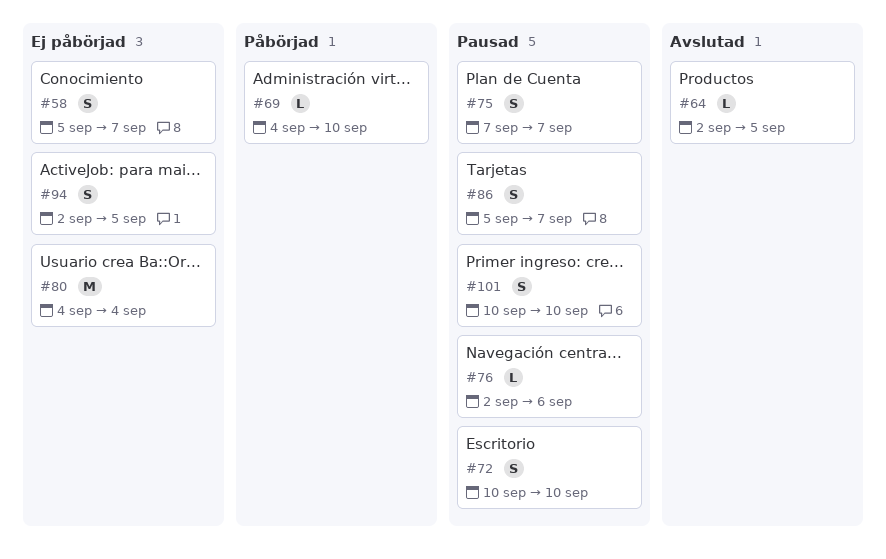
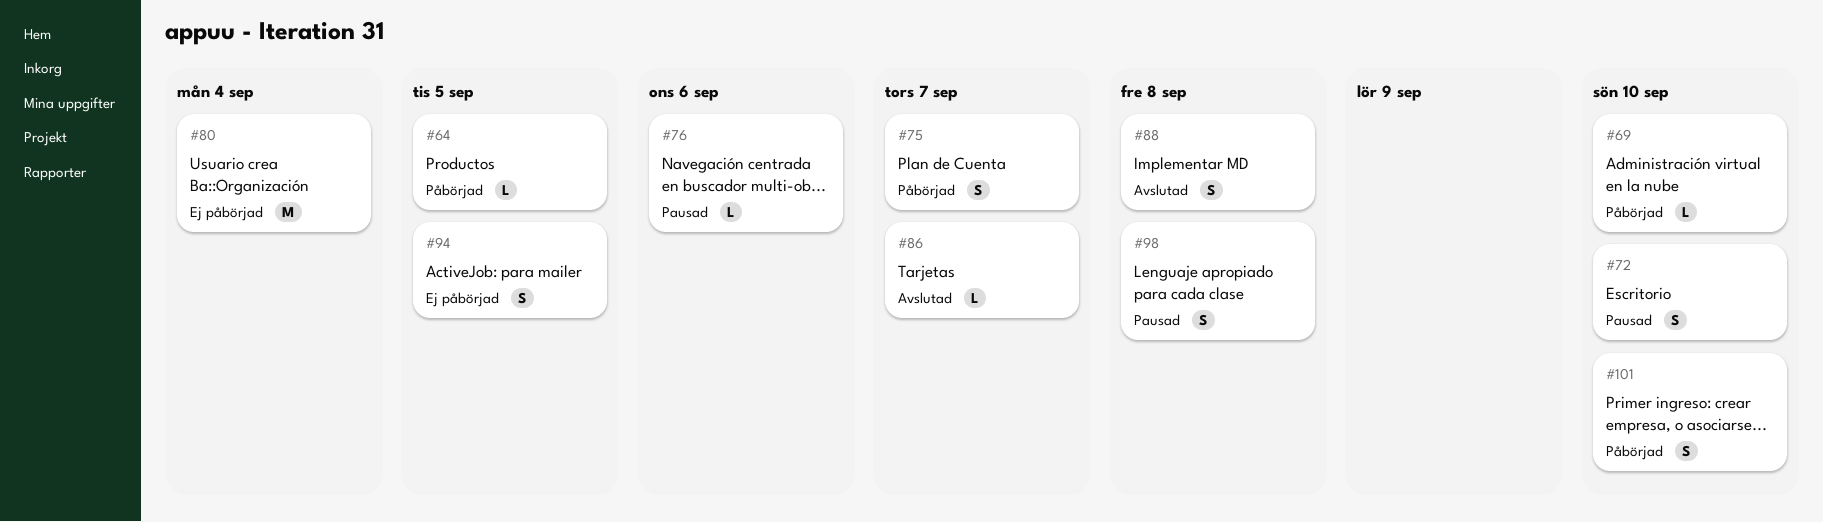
#58: present -> none
#64, status: Avslutad -> Påbörjad
#75, status: Pausad -> Påbörjad
#86, status: Pausad -> Avslutad
#86, estimate: S -> L
#88: none -> present
#98: none -> present
#101, status: Pausad -> Påbörjad

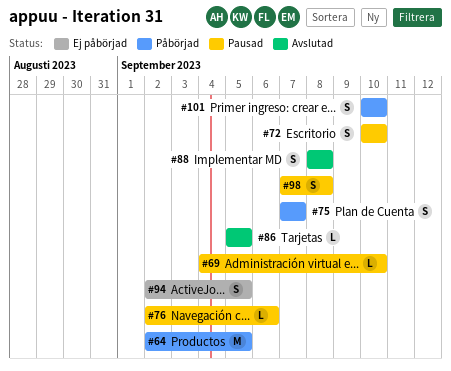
#64, estimate: L -> M
#69, status: Påbörjad -> Pausad
#80: present -> none
#86, due: Sep 7 -> Sep 5

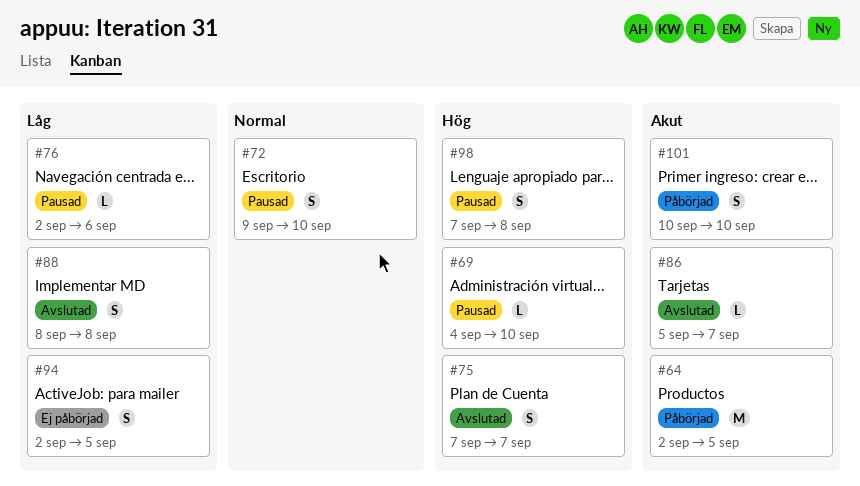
#72, start: Sep 10 -> Sep 9
#75, status: Påbörjad -> Avslutad
#86, due: Sep 5 -> Sep 7

